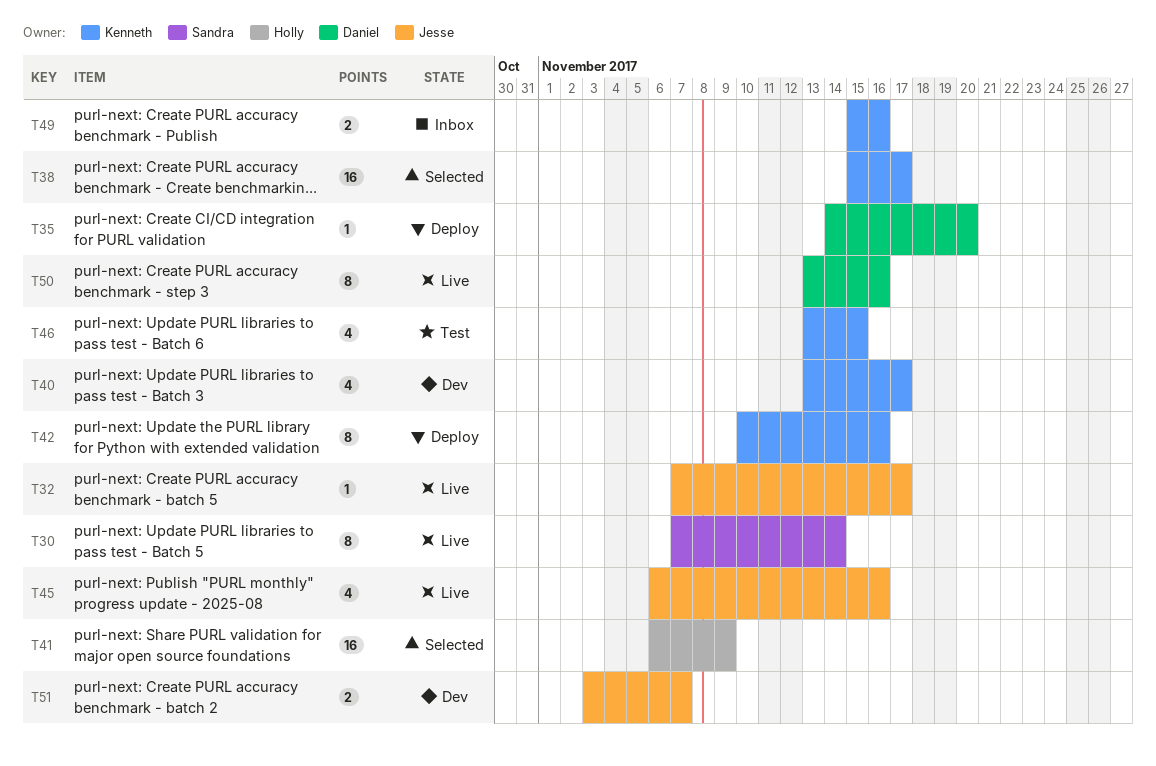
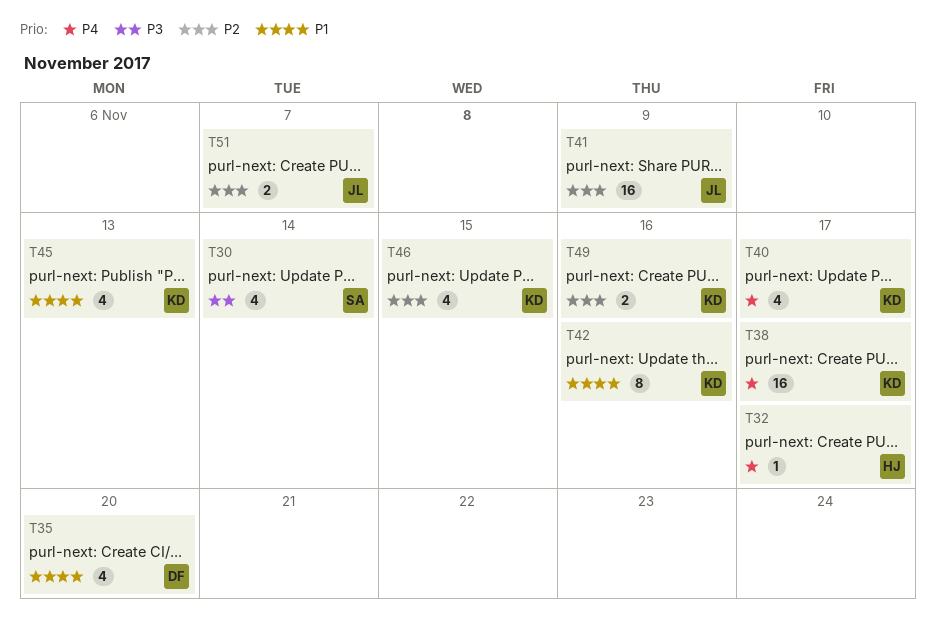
T30, estimate: 8 -> 4
T32, owner: Jesse -> Holly
T35, estimate: 1 -> 4
T41, owner: Holly -> Jesse
T45, owner: Jesse -> Kenneth
T45, due: Nov 16 -> Nov 13
T50: present -> none

